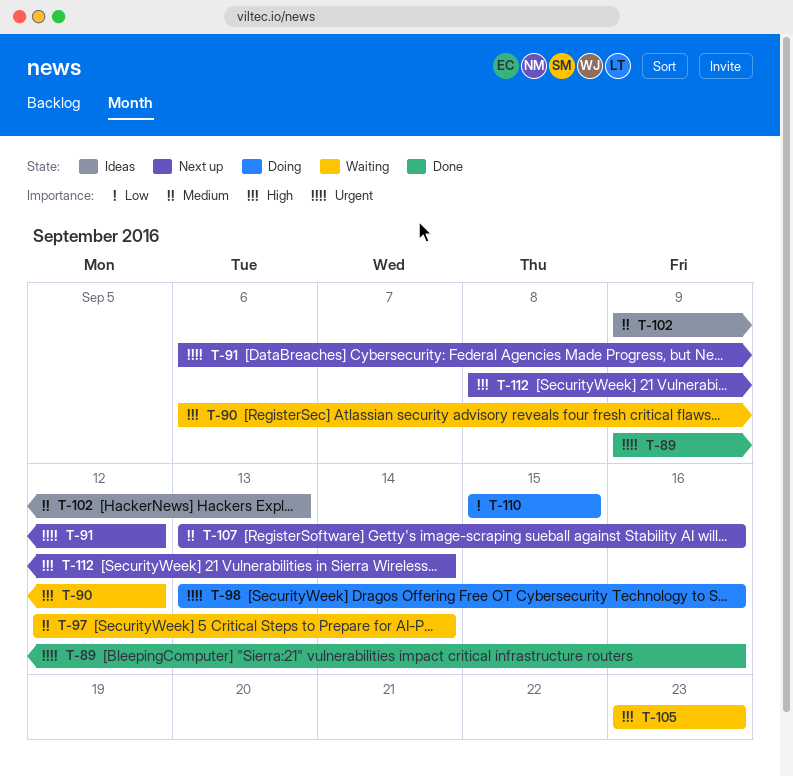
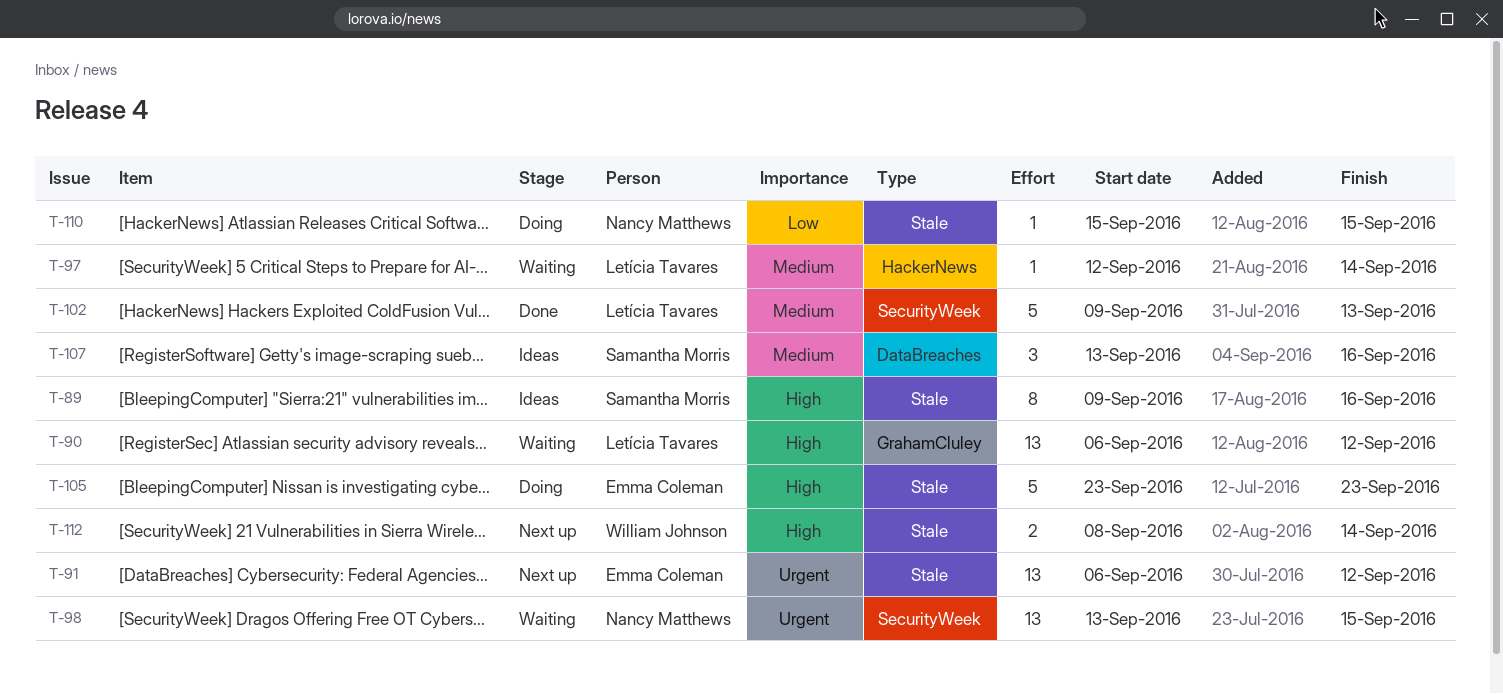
T-89, status: Done -> Ideas
T-89, priority: Urgent -> High
T-98, status: Doing -> Waiting
T-98, due: Sep 16 -> Sep 15
T-102, status: Ideas -> Done
T-105, status: Waiting -> Doing
T-107, status: Next up -> Ideas

